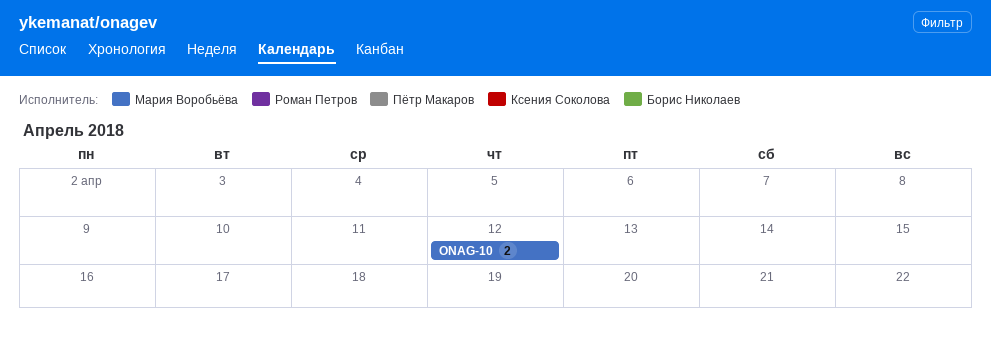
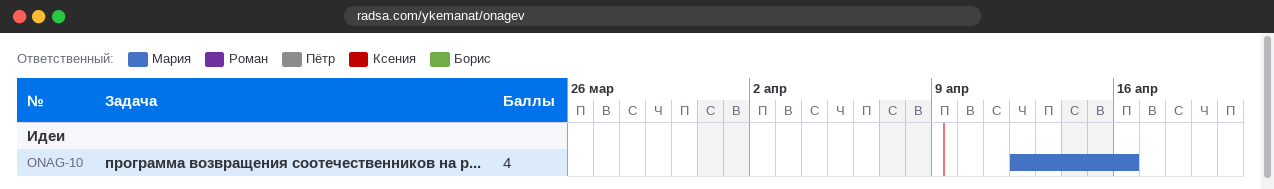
ONAG-10, estimate: 2 -> 4
ONAG-10, due: Apr 12 -> Apr 16

